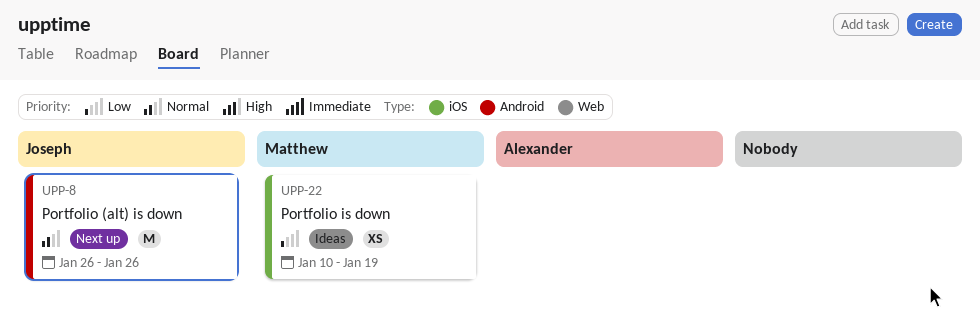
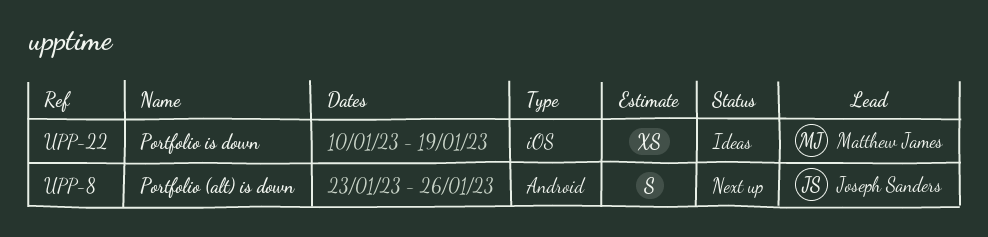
UPP-8, estimate: M -> S
UPP-8, start: Jan 26 -> Jan 23

